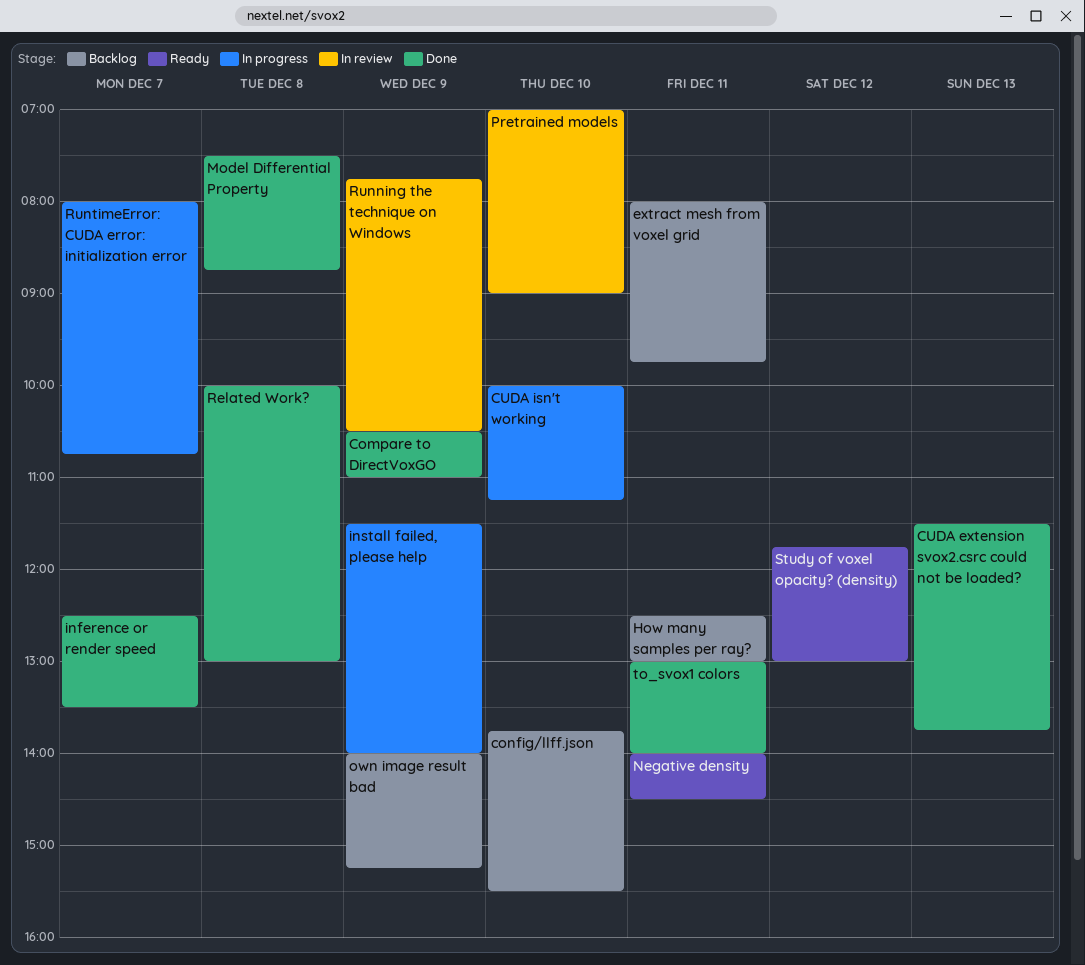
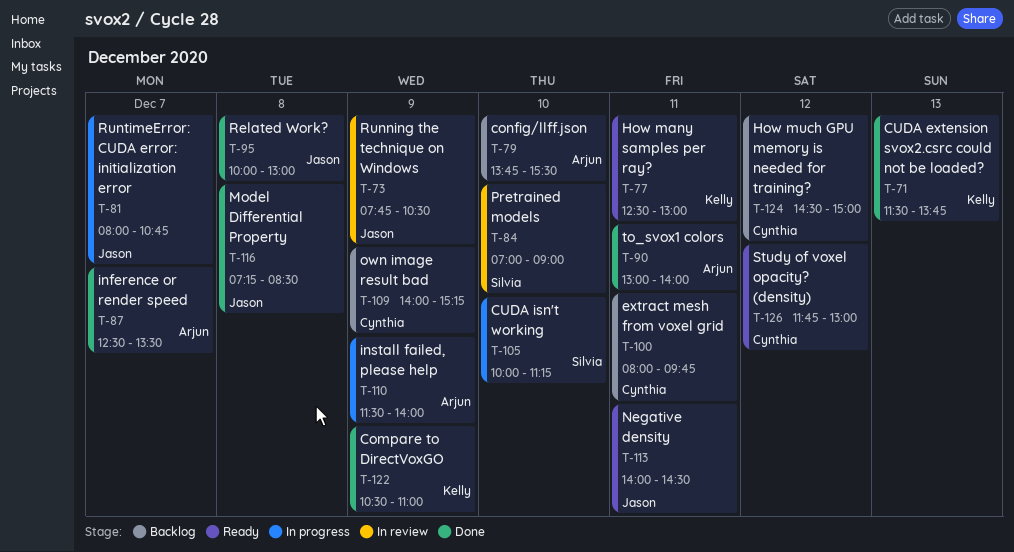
How many samples per ray?, status: Backlog -> Ready
How much GPU memory is needed for training?: none -> present
Model Differential Property, begins: 07:30 -> 07:15
Model Differential Property, ends: 08:45 -> 08:30

